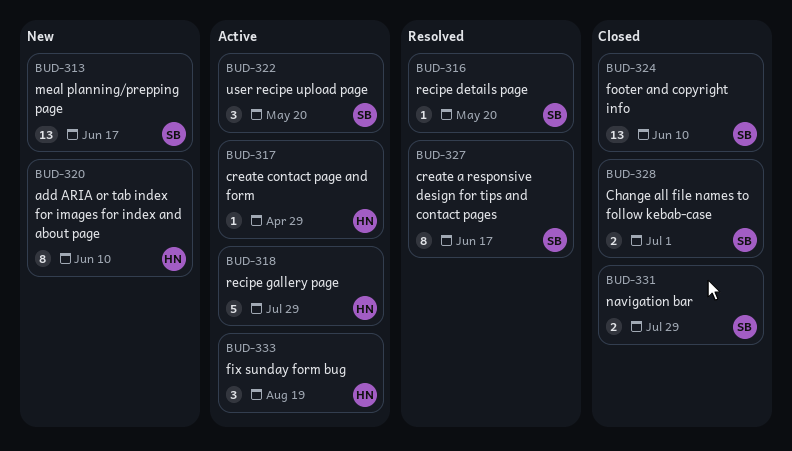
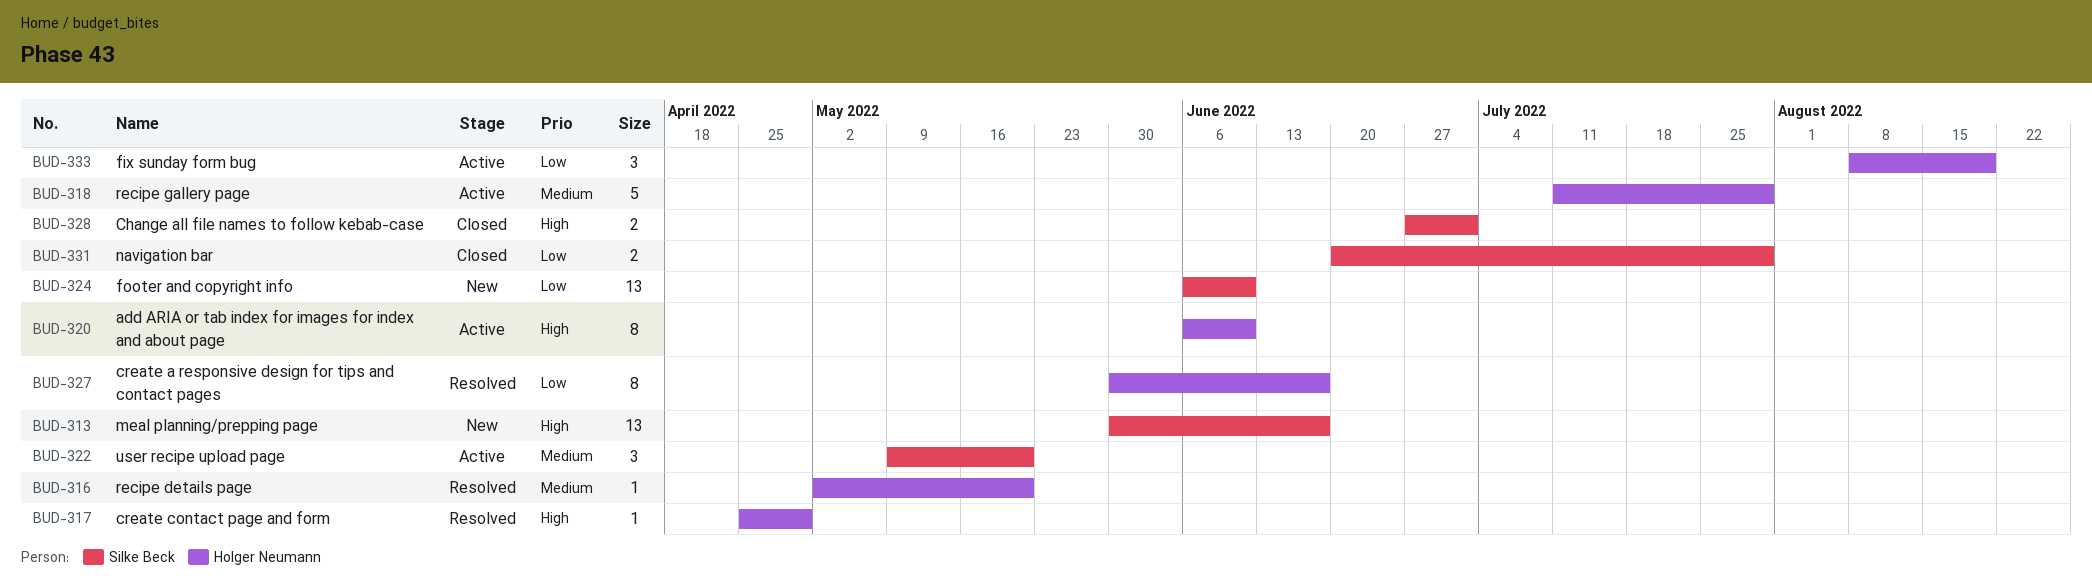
BUD-316, owner: Silke Beck -> Holger Neumann
BUD-317, status: Active -> Resolved
BUD-320, status: New -> Active
BUD-324, status: Closed -> New
BUD-327, owner: Silke Beck -> Holger Neumann

